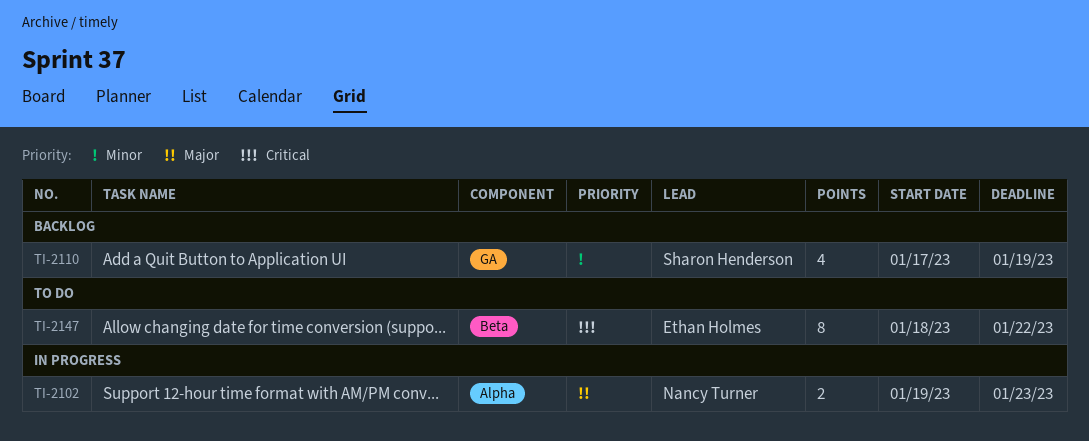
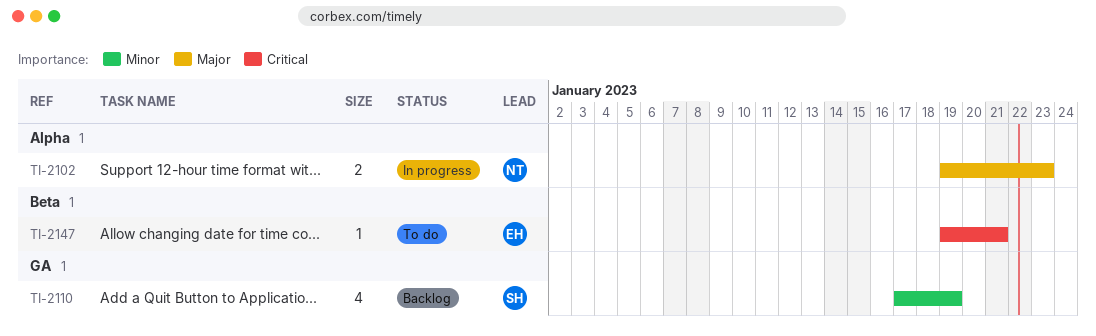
TI-2147, estimate: 8 -> 1
TI-2147, start: Jan 18 -> Jan 19
TI-2147, due: Jan 22 -> Jan 21

